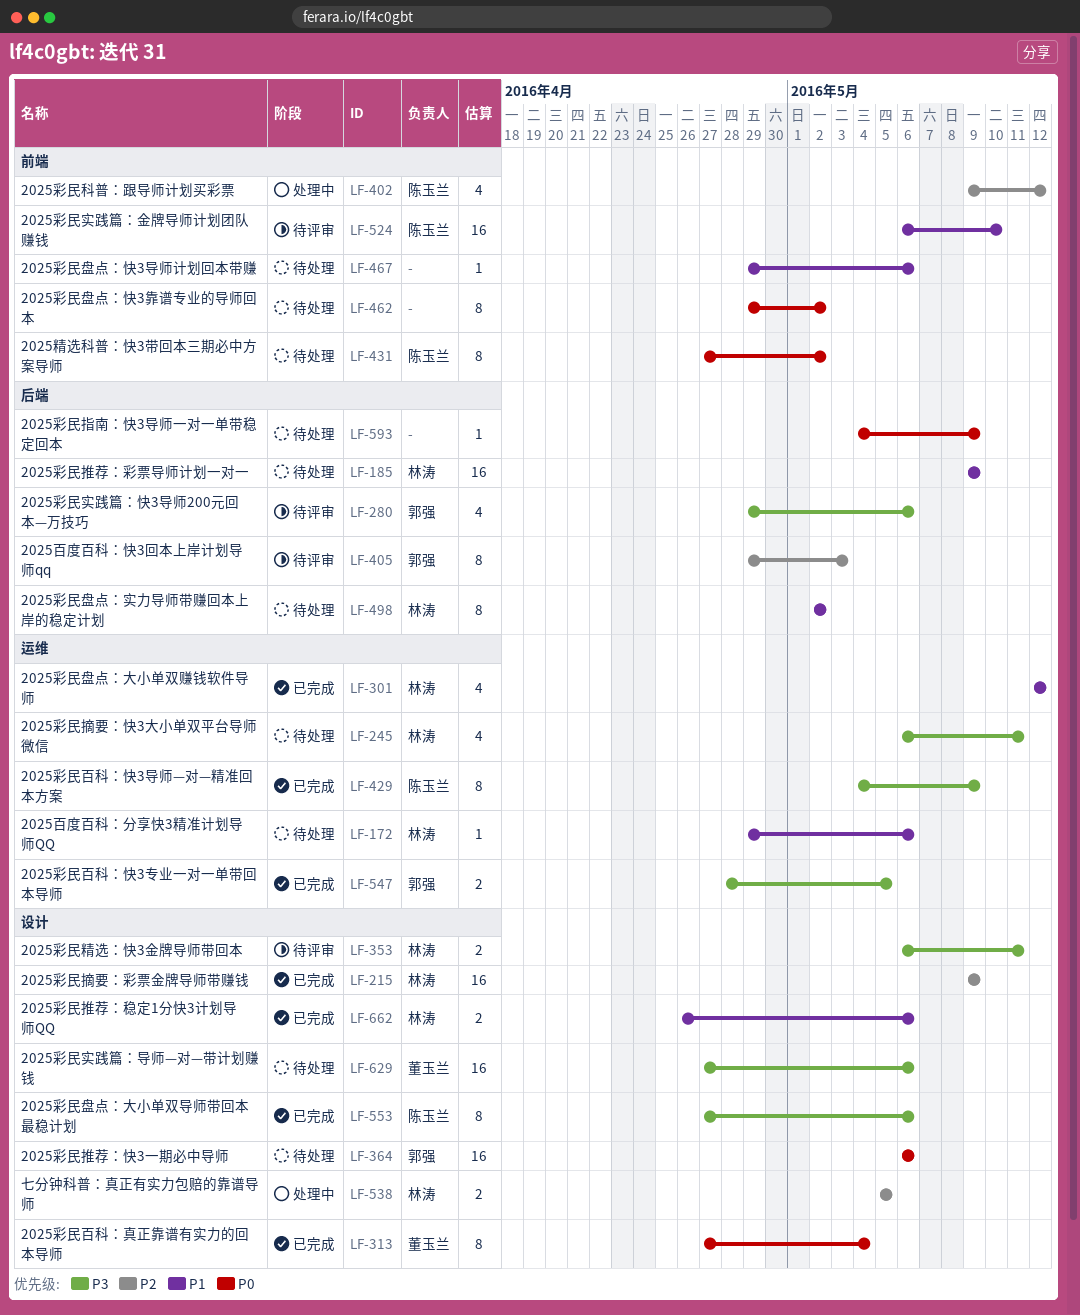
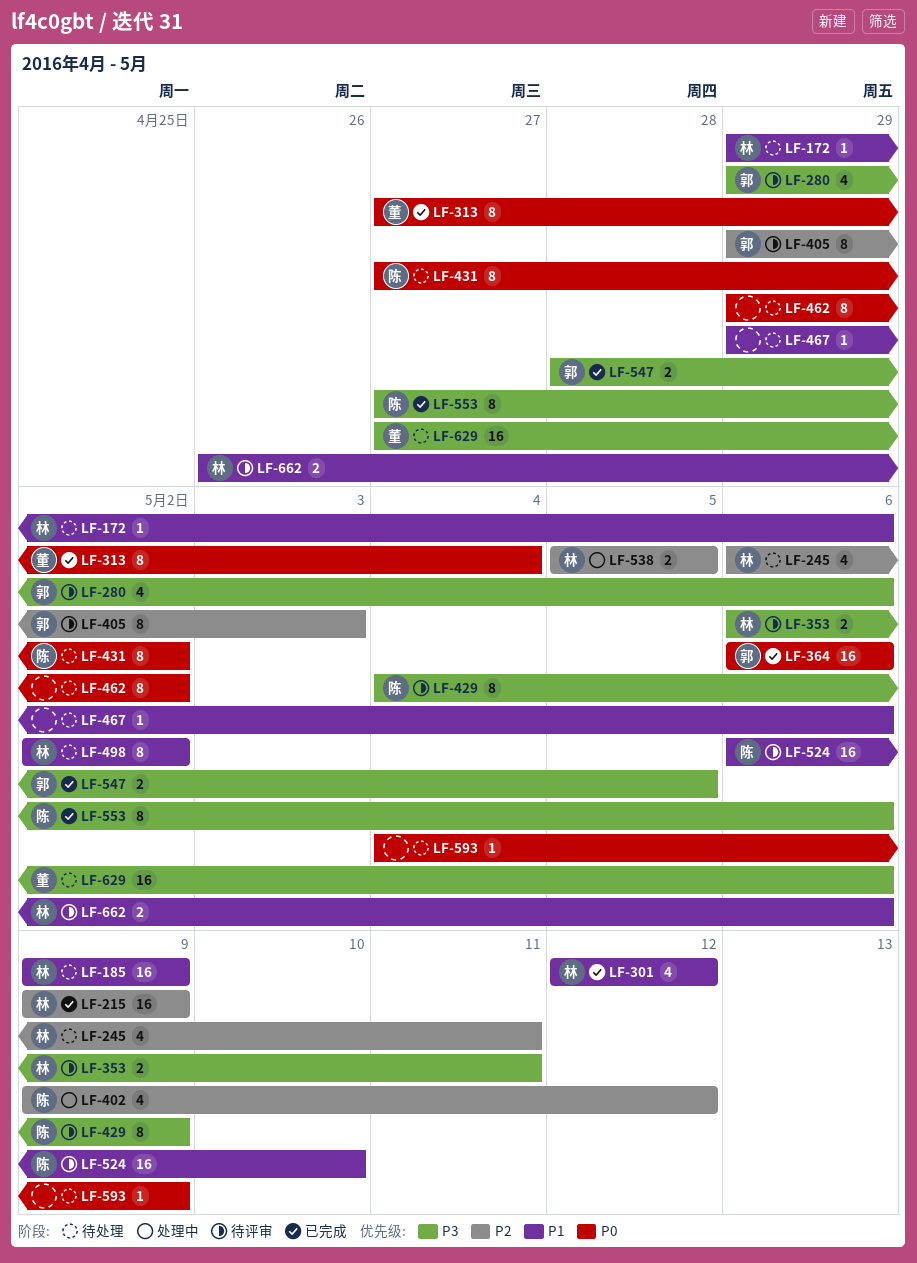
LF-245, priority: P3 -> P2
LF-364, status: 待处理 -> 已完成
LF-429, status: 已完成 -> 待评审
LF-662, status: 已完成 -> 待评审

